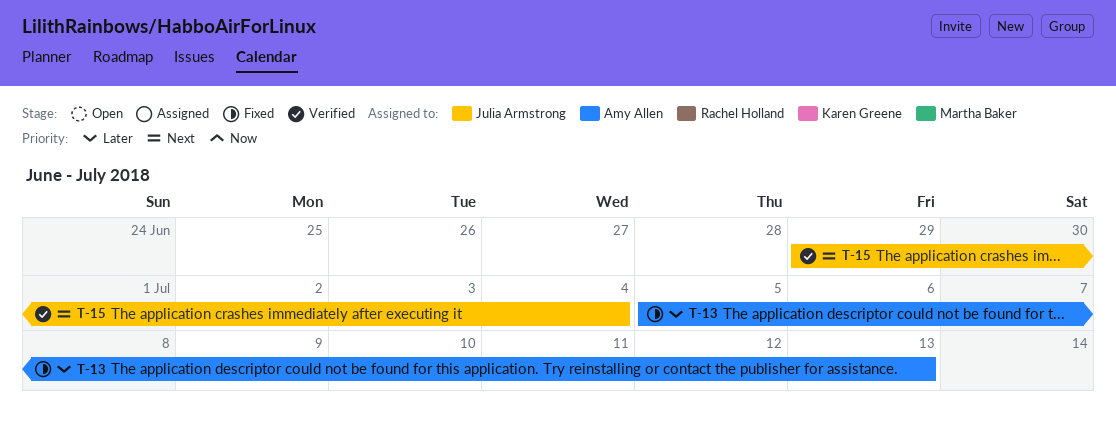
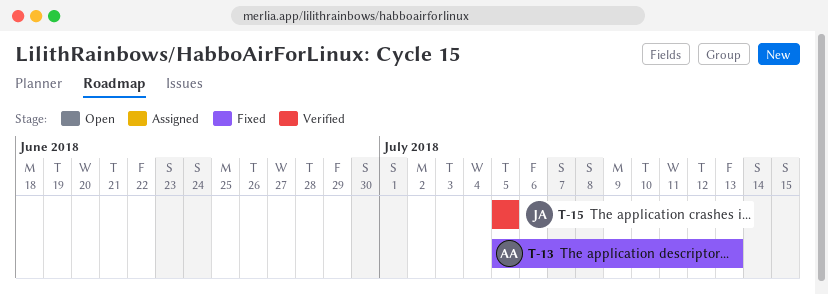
T-15, start: Jun 29 -> Jul 5
T-15, due: Jul 4 -> Jul 5

